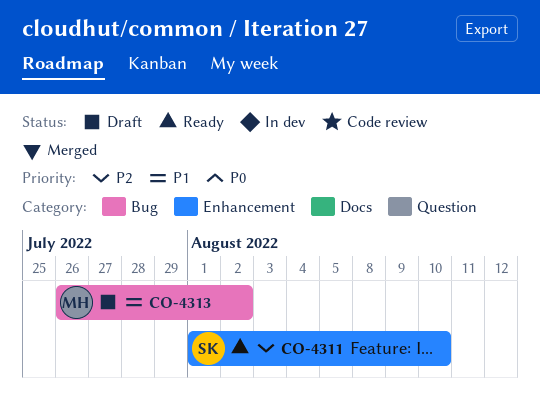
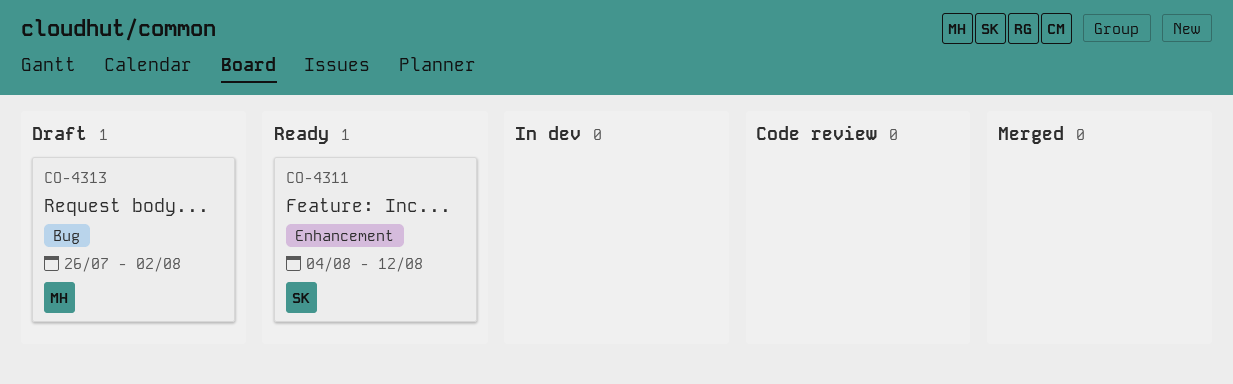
CO-4311, start: Aug 1 -> Aug 4
CO-4311, due: Aug 10 -> Aug 12

